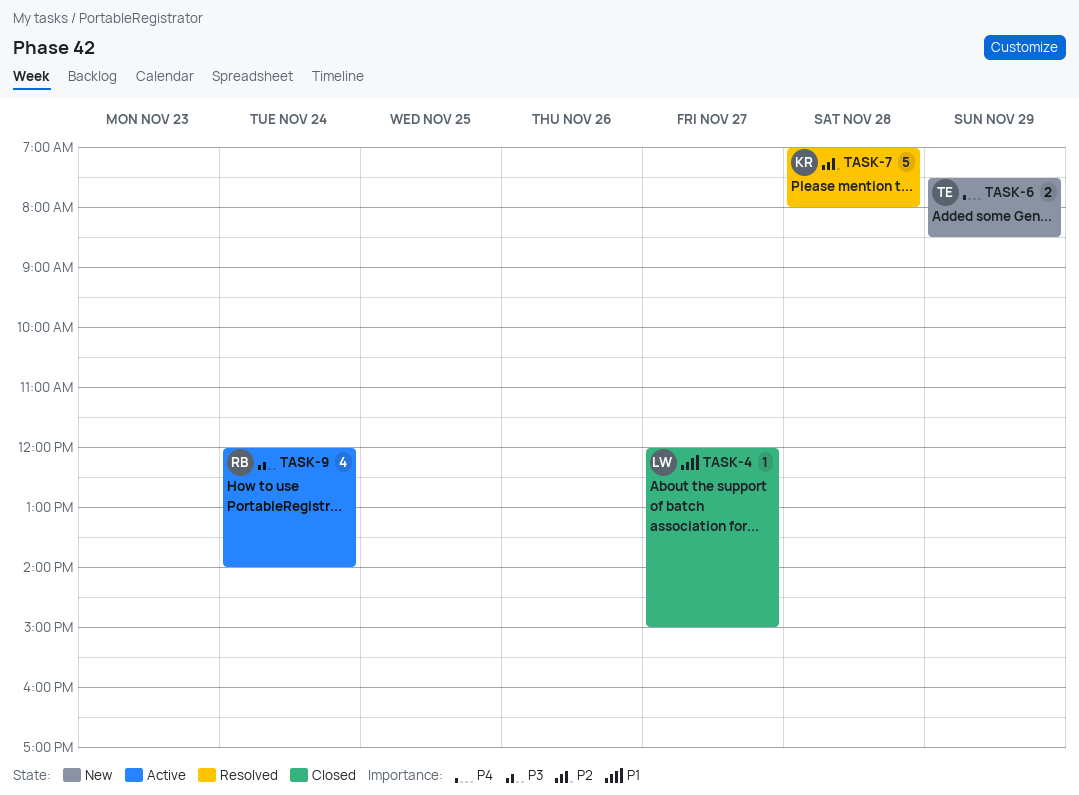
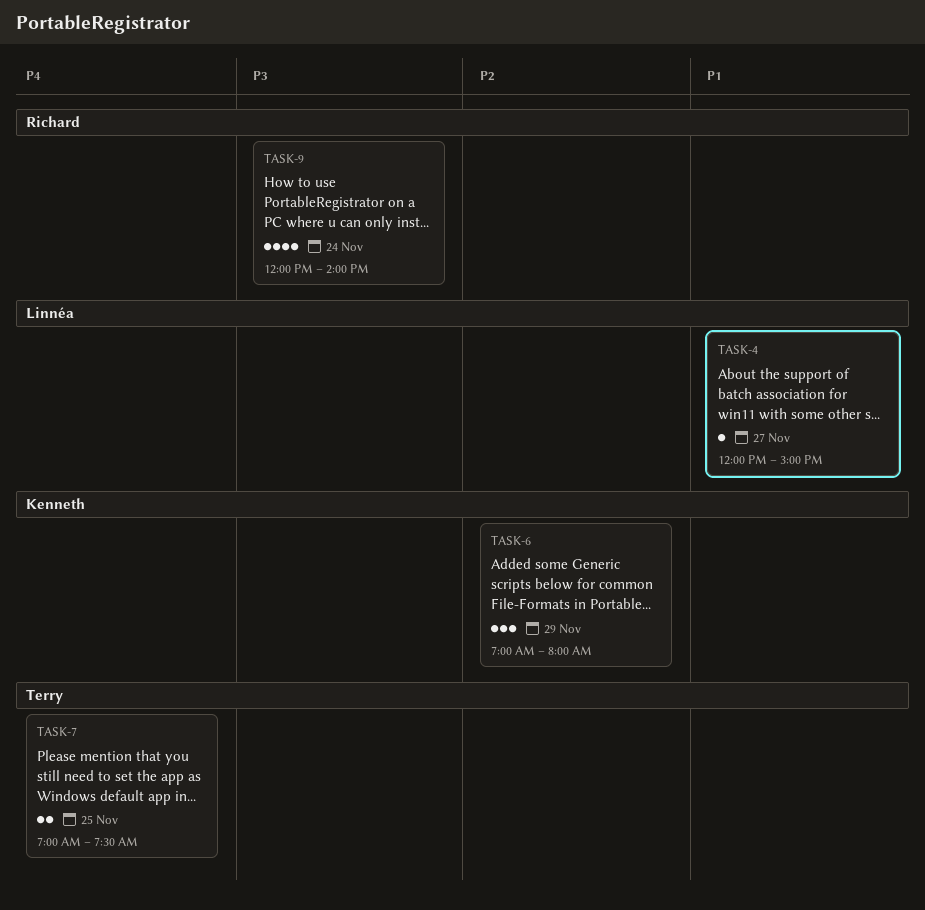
TASK-6, owner: Terry -> Kenneth
TASK-6, priority: P4 -> P2
TASK-6, estimate: 2 -> 3
TASK-6, begins: 07:30 -> 07:00
TASK-6, ends: 08:30 -> 08:00
TASK-7, owner: Kenneth -> Terry
TASK-7, priority: P2 -> P4
TASK-7, estimate: 5 -> 2
TASK-7, day: Nov 28 -> Nov 25
TASK-7, ends: 08:00 -> 07:30

